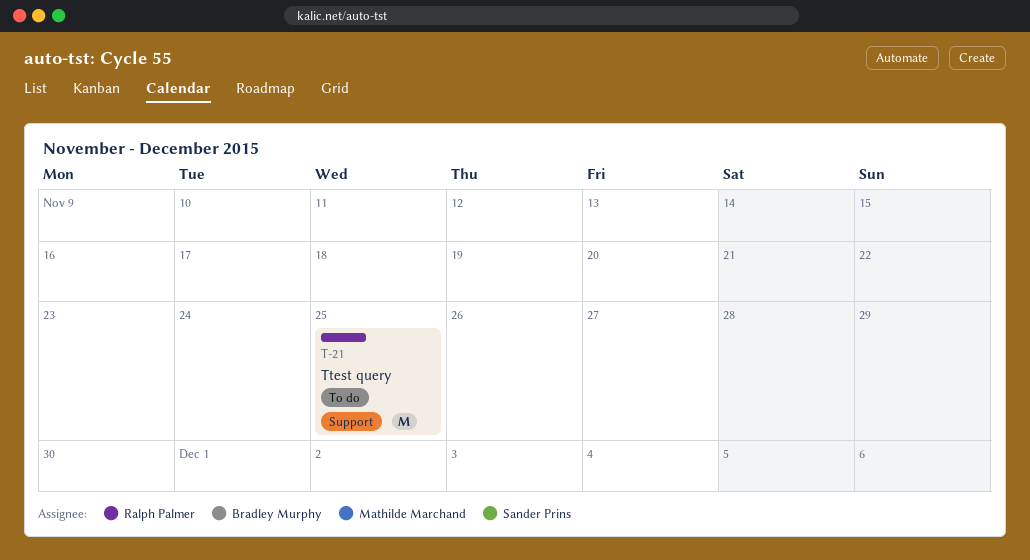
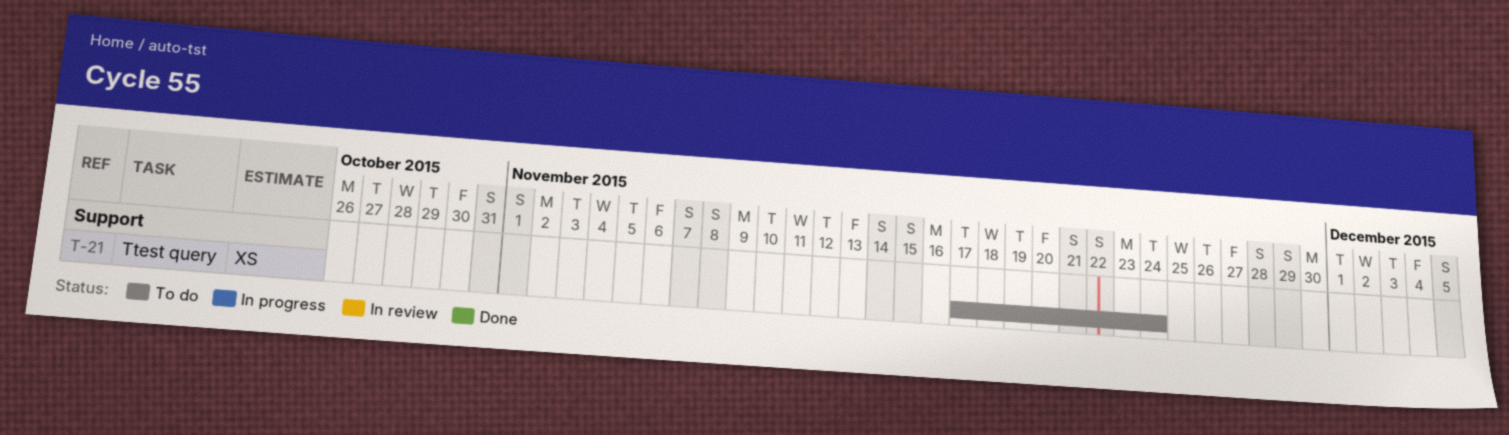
T-21, estimate: M -> XS
T-21, due: Nov 25 -> Nov 24

